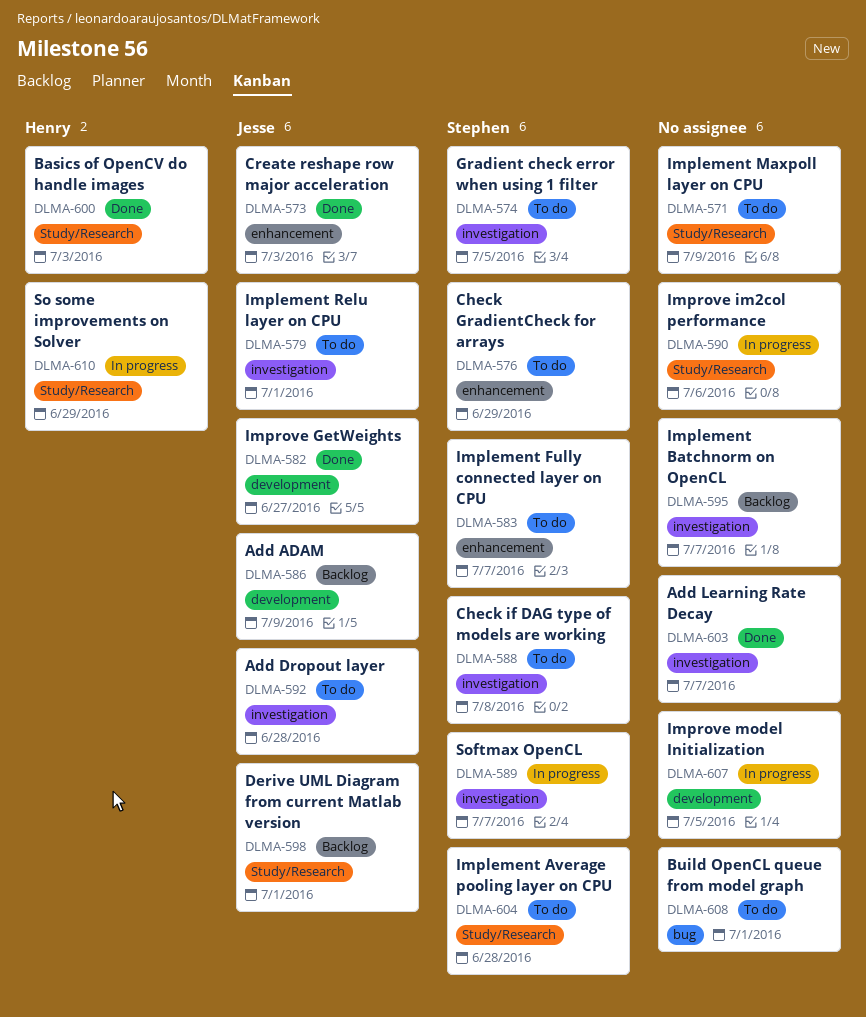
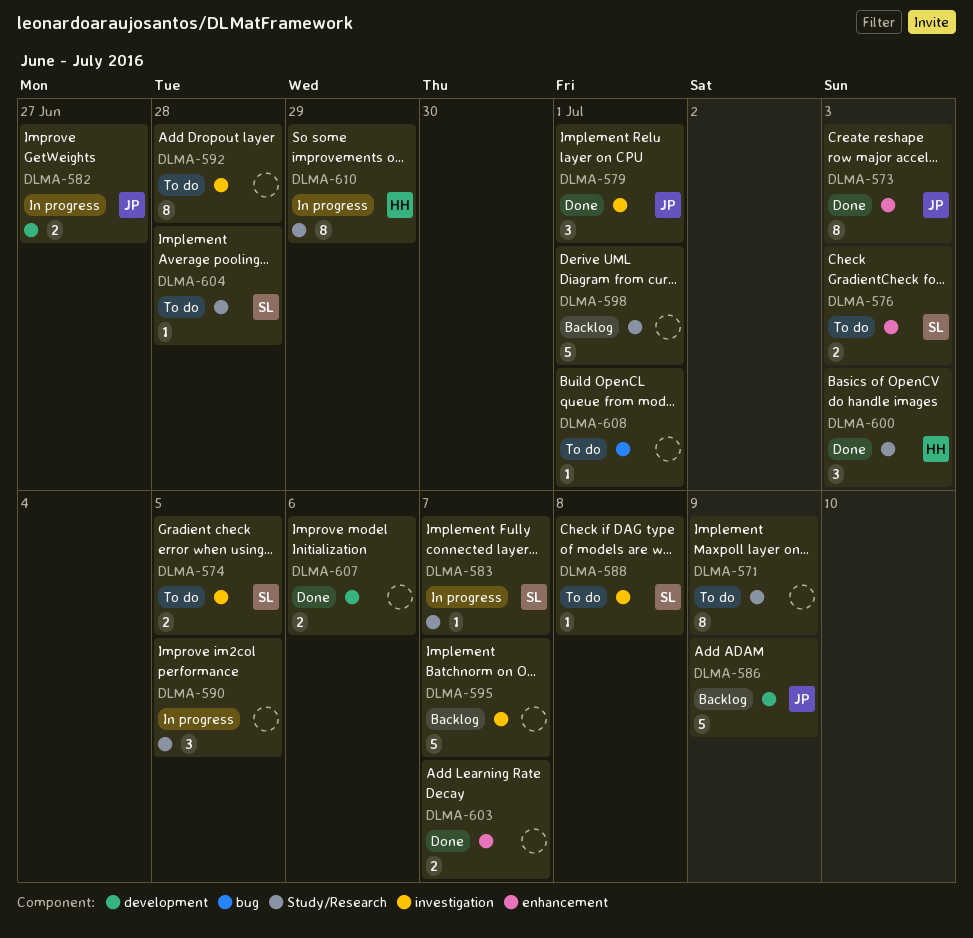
DLMA-576, due: Jun 29 -> Jul 3
DLMA-579, status: To do -> Done
DLMA-582, status: Done -> In progress
DLMA-583, status: To do -> In progress
DLMA-583, label: enhancement -> Study/Research
DLMA-589: present -> none
DLMA-590, due: Jul 6 -> Jul 5
DLMA-592, owner: Jesse -> none
DLMA-598, owner: Jesse -> none
DLMA-603, label: investigation -> enhancement
DLMA-607, status: In progress -> Done
DLMA-607, due: Jul 5 -> Jul 6

